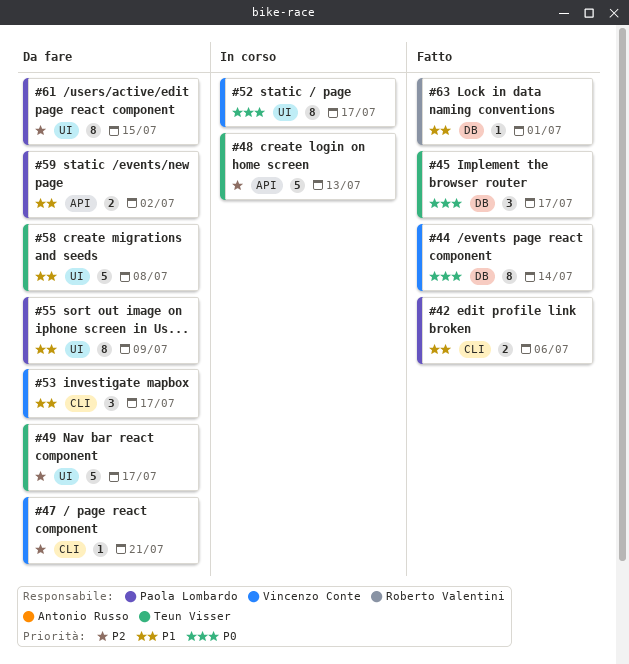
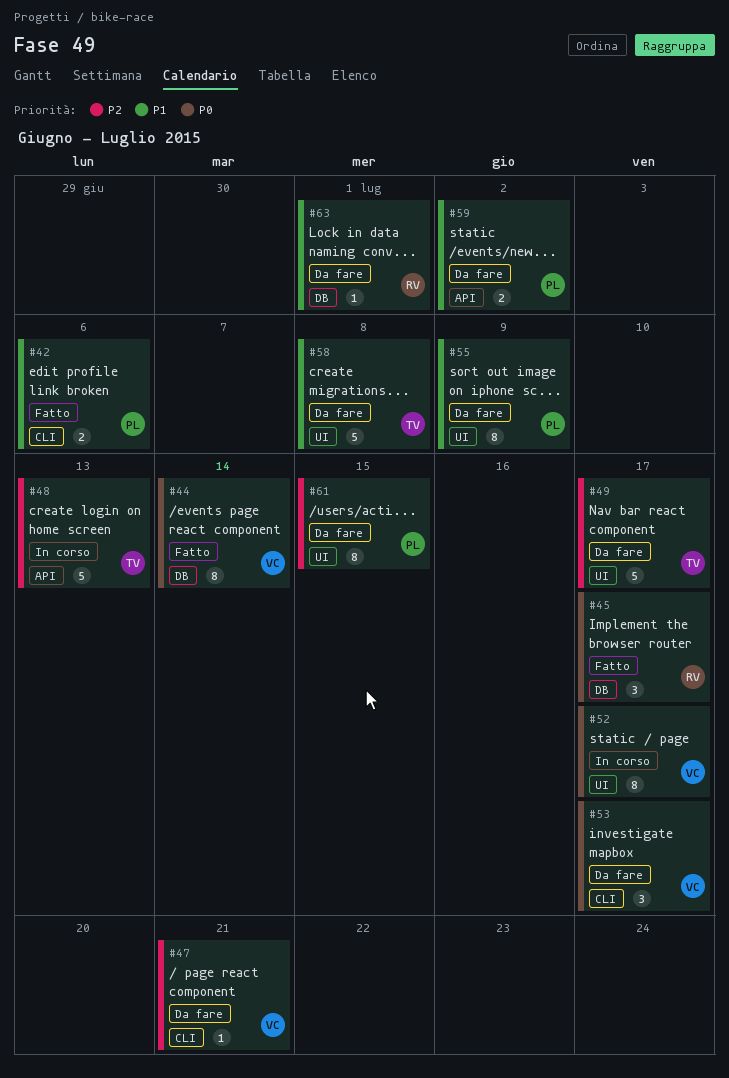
#45, owner: Teun Visser -> Roberto Valentini
#53, priority: P1 -> P0
#63, status: Fatto -> Da fare

